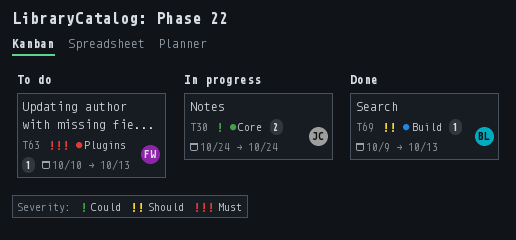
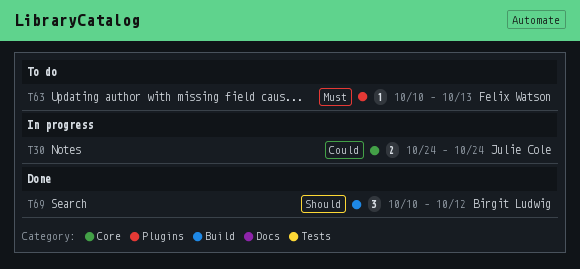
T69, estimate: 1 -> 3
T69, start: Oct 9 -> Oct 10
T69, due: Oct 13 -> Oct 12

